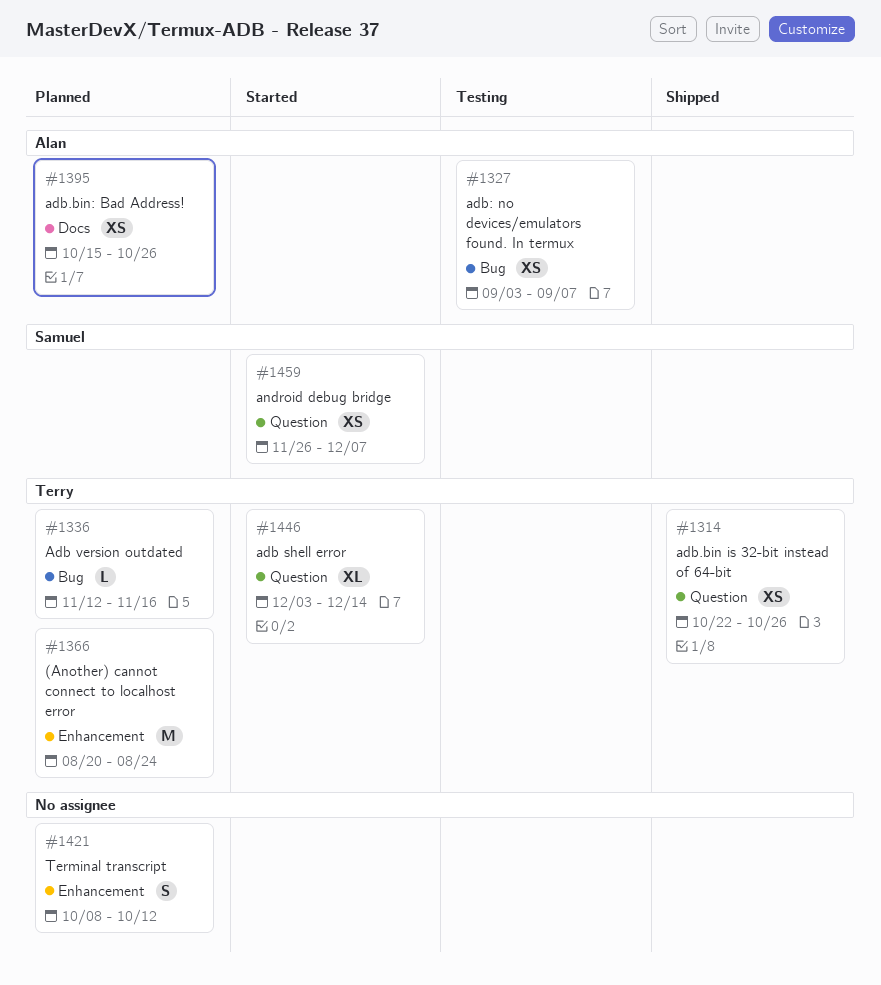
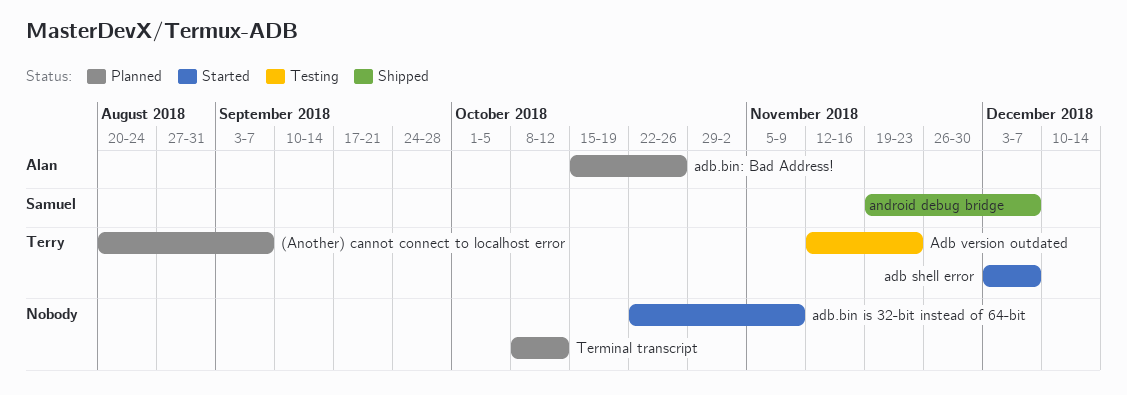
(Another) cannot connect to localhost error, due: Aug 24 -> Sep 7
adb shell error, due: Dec 14 -> Dec 7
Adb version outdated, status: Planned -> Testing
Adb version outdated, due: Nov 16 -> Nov 23
adb.bin is 32-bit instead of 64-bit, status: Shipped -> Started
adb.bin is 32-bit instead of 64-bit, owner: Terry -> none
adb.bin is 32-bit instead of 64-bit, due: Oct 26 -> Nov 9
adb: no devices/emulators found. In termux: present -> none
android debug bridge, status: Started -> Shipped
android debug bridge, start: Nov 26 -> Nov 19

